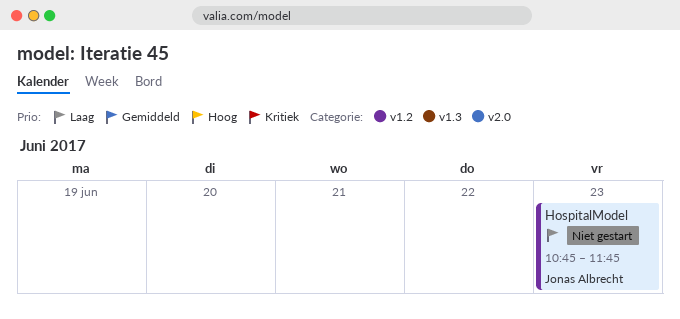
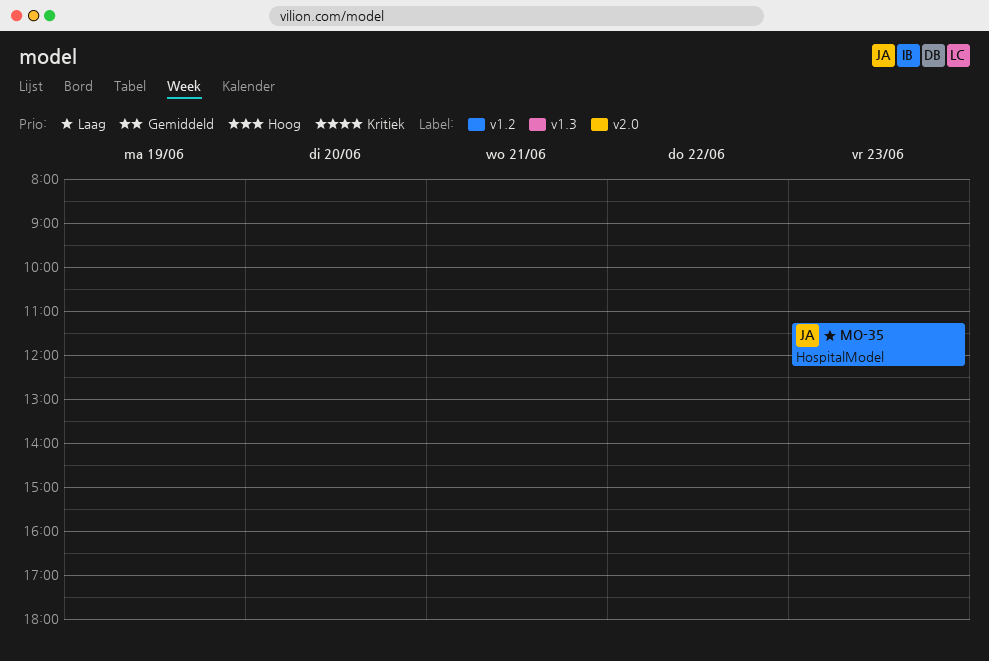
HospitalModel, begins: 10:45 -> 11:15
HospitalModel, ends: 11:45 -> 12:15

